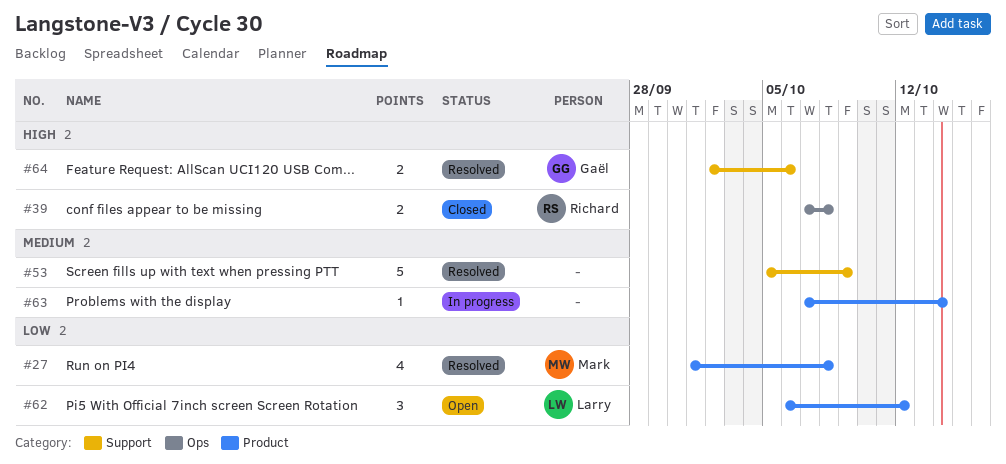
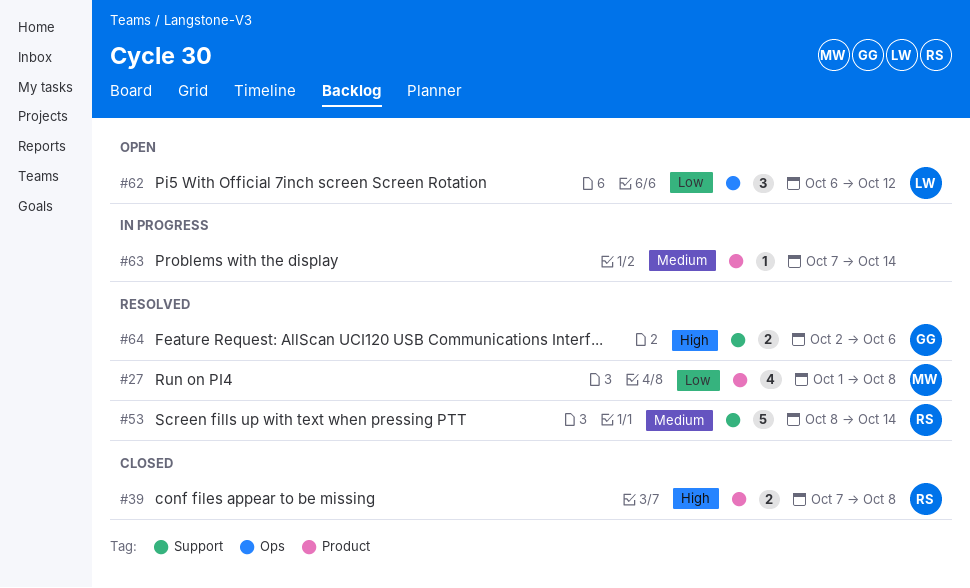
#39, label: Ops -> Product
#53, owner: none -> Richard
#53, start: Oct 5 -> Oct 8
#53, due: Oct 9 -> Oct 14
#62, label: Product -> Ops

